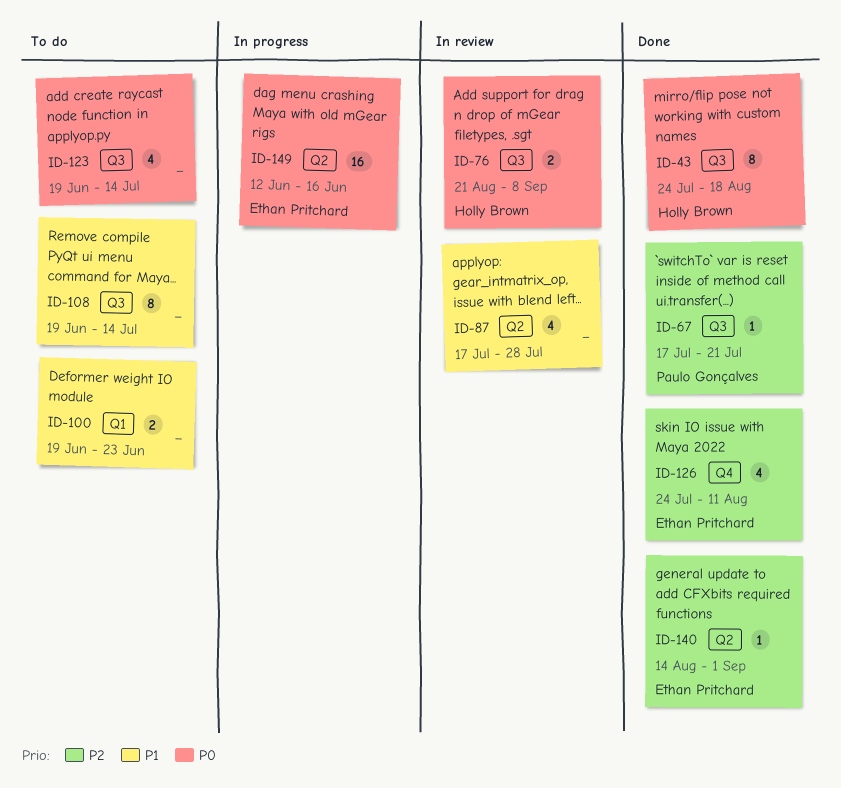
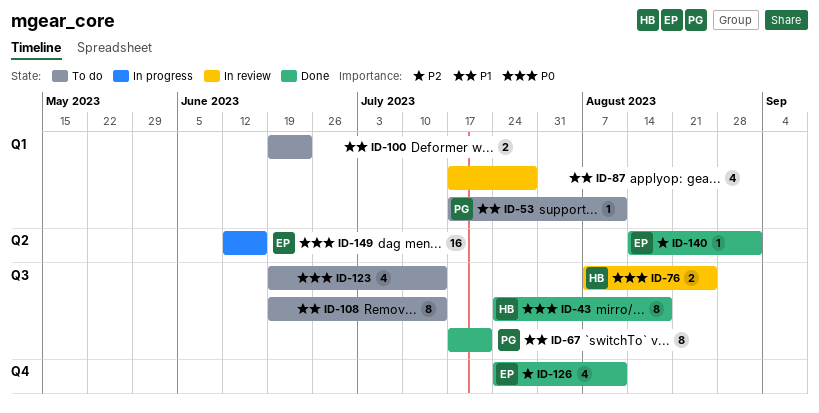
ID-53: none -> present
ID-67, priority: P2 -> P1
ID-67, estimate: 1 -> 8
ID-76, start: Aug 21 -> Aug 7
ID-76, due: Sep 8 -> Aug 25
ID-87, label: Q2 -> Q1

